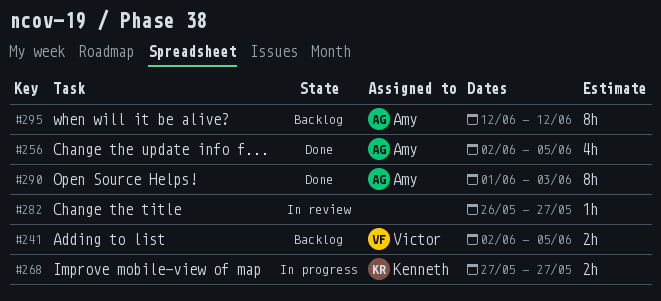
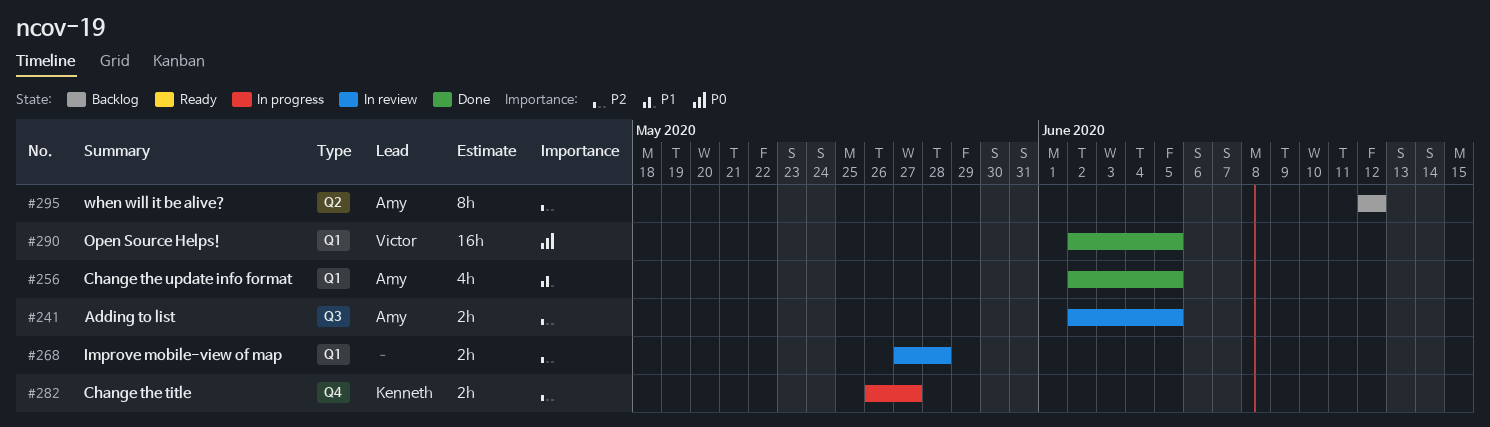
#241, status: Backlog -> In review
#241, owner: Victor -> Amy
#268, status: In progress -> In review
#268, owner: Kenneth -> none
#268, due: May 27 -> May 28
#282, status: In review -> In progress
#282, owner: none -> Kenneth
#282, estimate: 1h -> 2h
#290, owner: Amy -> Victor
#290, estimate: 8h -> 16h
#290, start: Jun 1 -> Jun 2
#290, due: Jun 3 -> Jun 5

